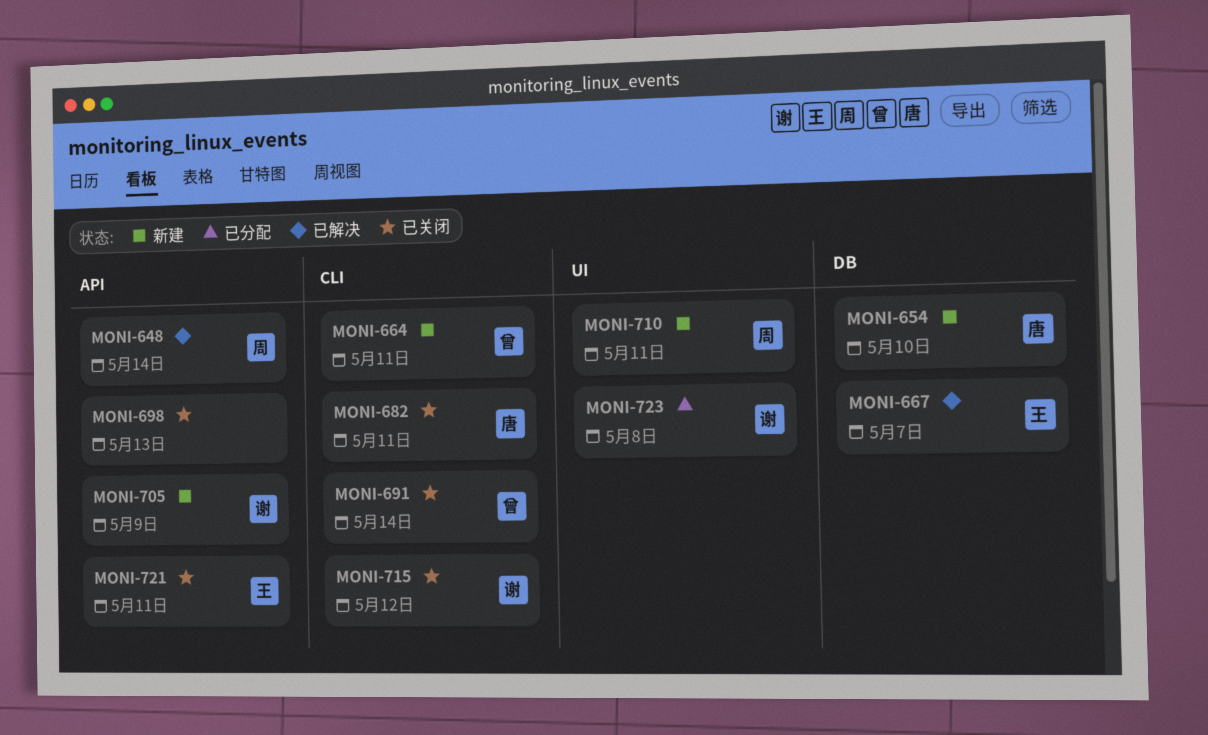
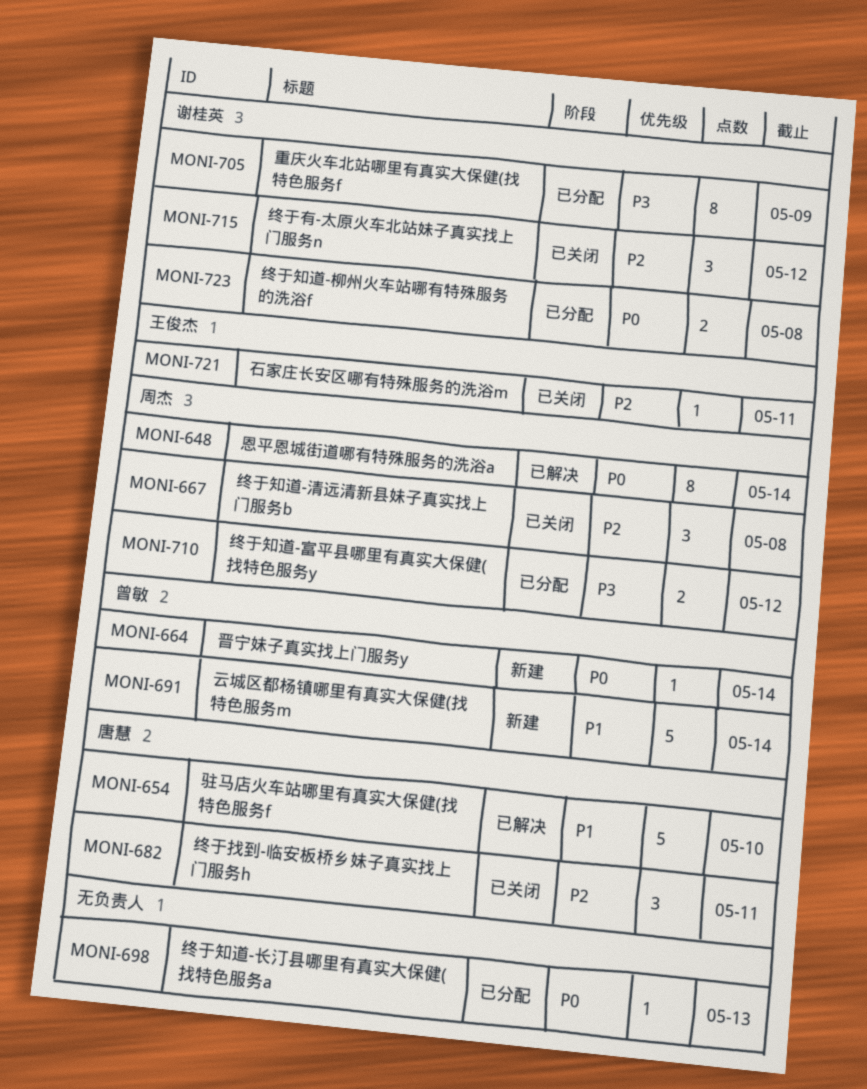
MONI-654, status: 新建 -> 已解决
MONI-664, due: May 11 -> May 14
MONI-667, status: 已解决 -> 已关闭
MONI-667, owner: 王俊杰 -> 周杰
MONI-667, due: May 7 -> May 8
MONI-691, status: 已关闭 -> 新建
MONI-698, status: 已关闭 -> 已分配
MONI-705, status: 新建 -> 已分配
MONI-710, status: 新建 -> 已分配
MONI-710, due: May 11 -> May 12

